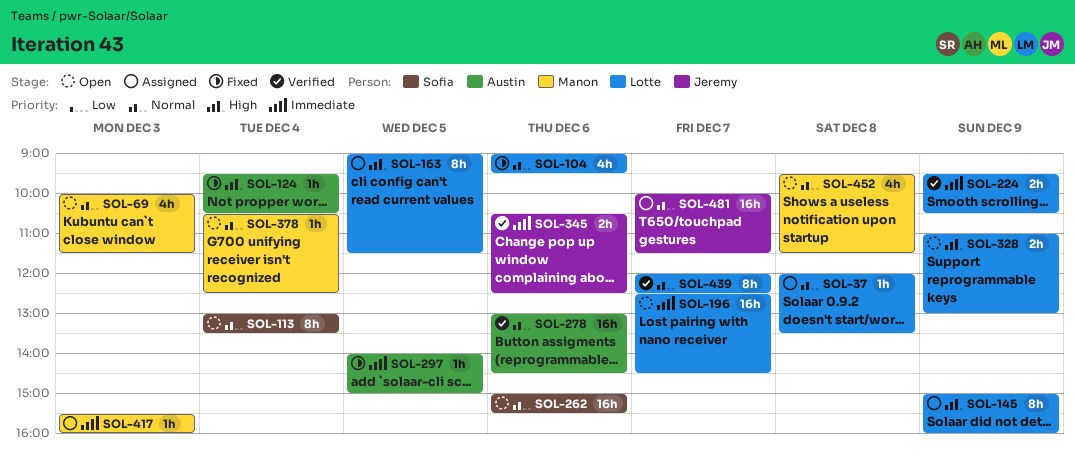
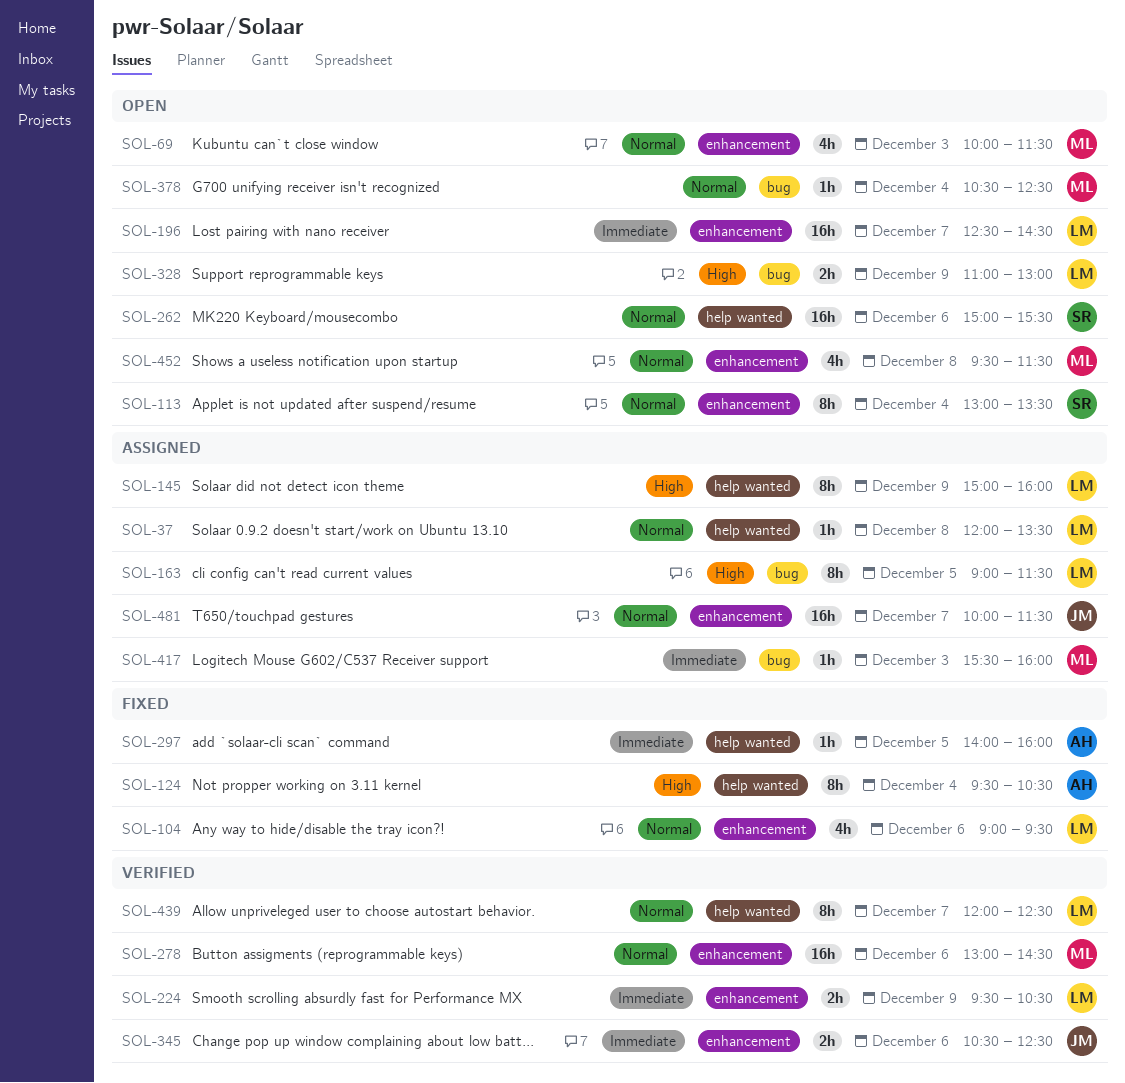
SOL-124, estimate: 1h -> 8h
SOL-278, owner: Austin -> Manon
SOL-297, ends: 15:00 -> 16:00

